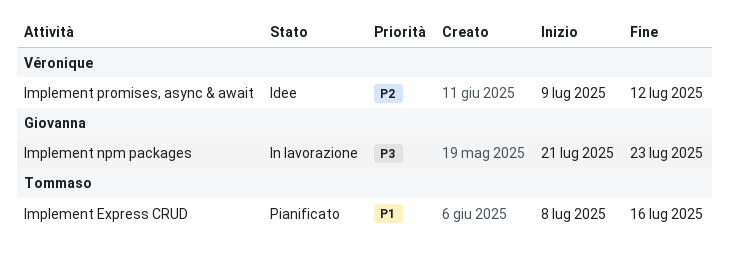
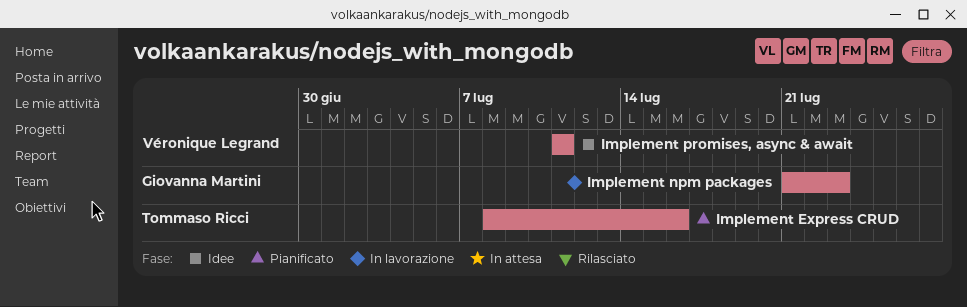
Implement promises, async & await, start: Jul 9 -> Jul 11
Implement promises, async & await, due: Jul 12 -> Jul 11

